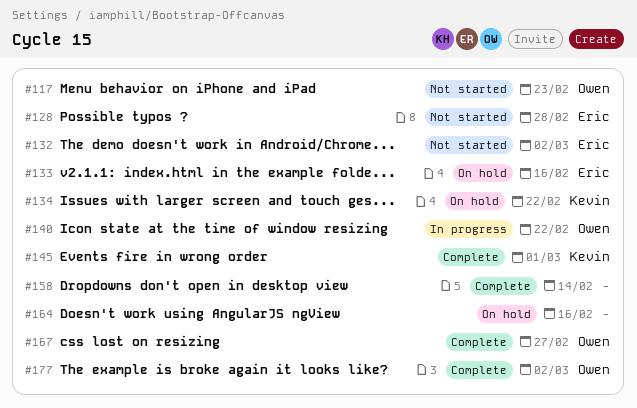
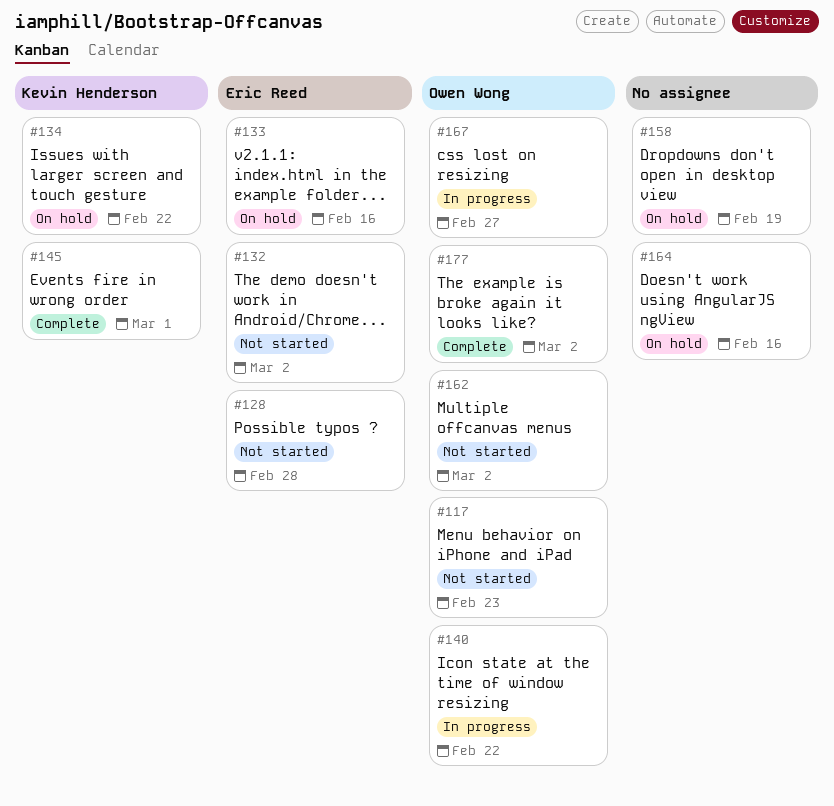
#158, status: Complete -> On hold
#158, due: Feb 14 -> Feb 19
#162: none -> present
#167, status: Complete -> In progress

